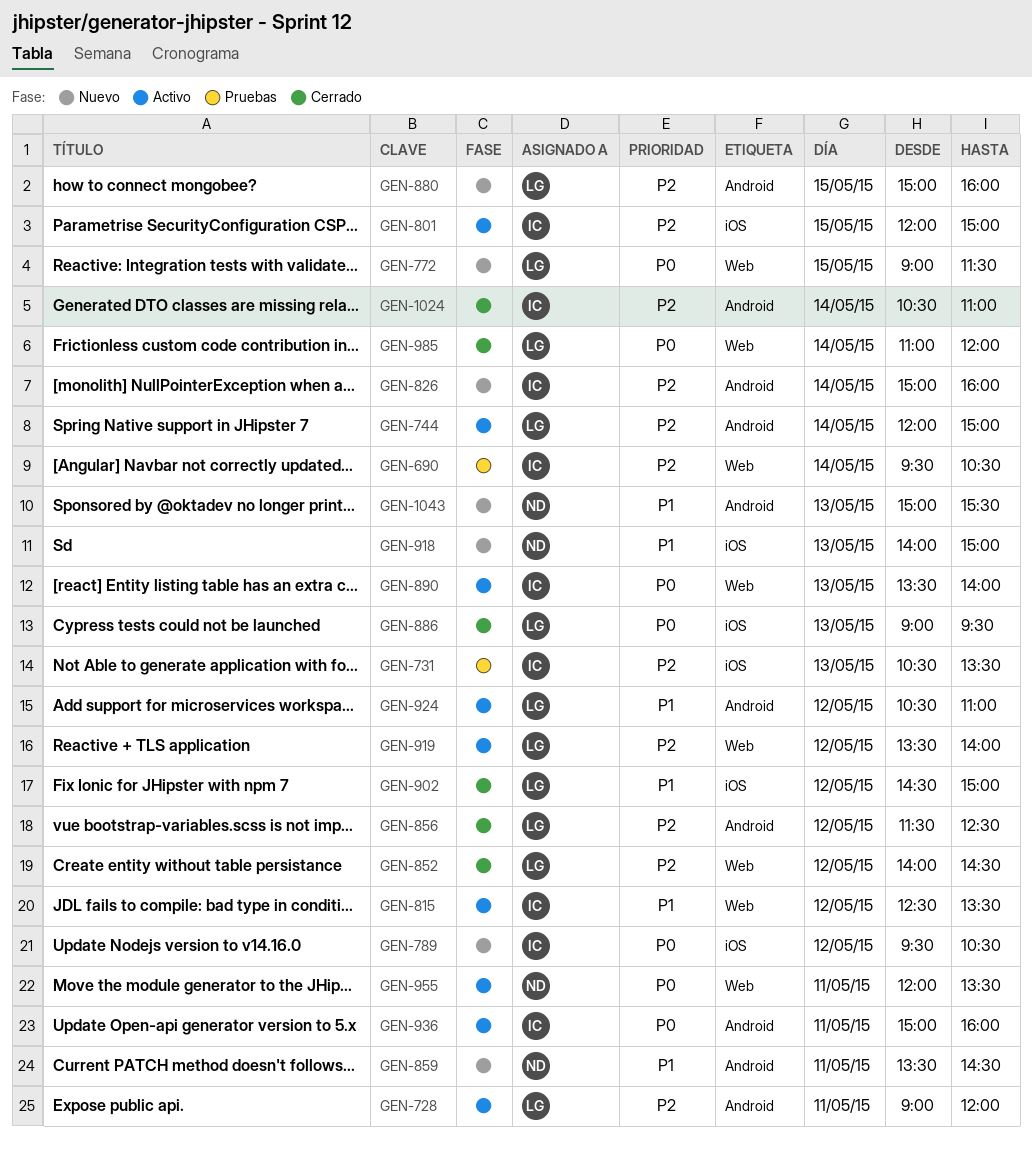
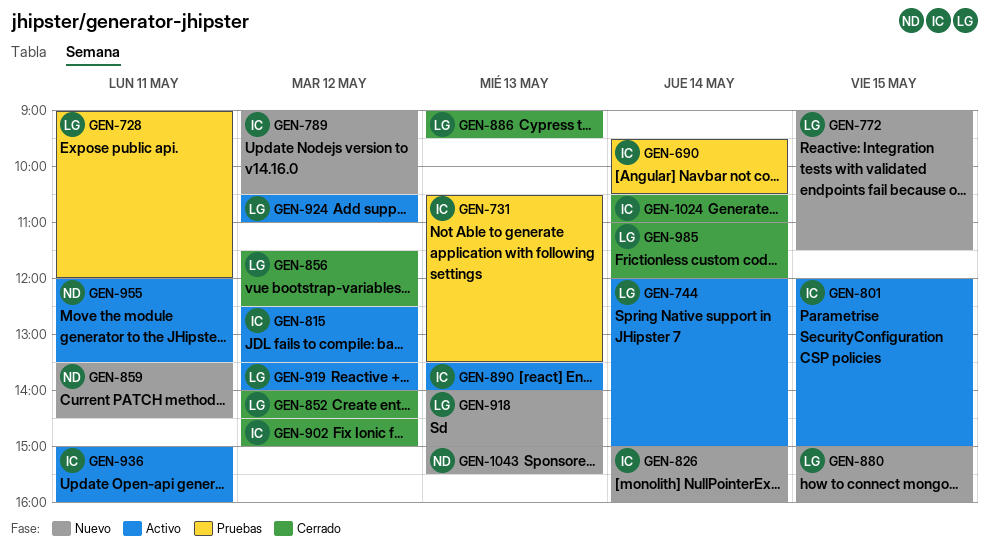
GEN-728, status: Activo -> Pruebas
GEN-789, begins: 09:30 -> 09:00
GEN-902, owner: LG -> IC
GEN-918, owner: ND -> LG

